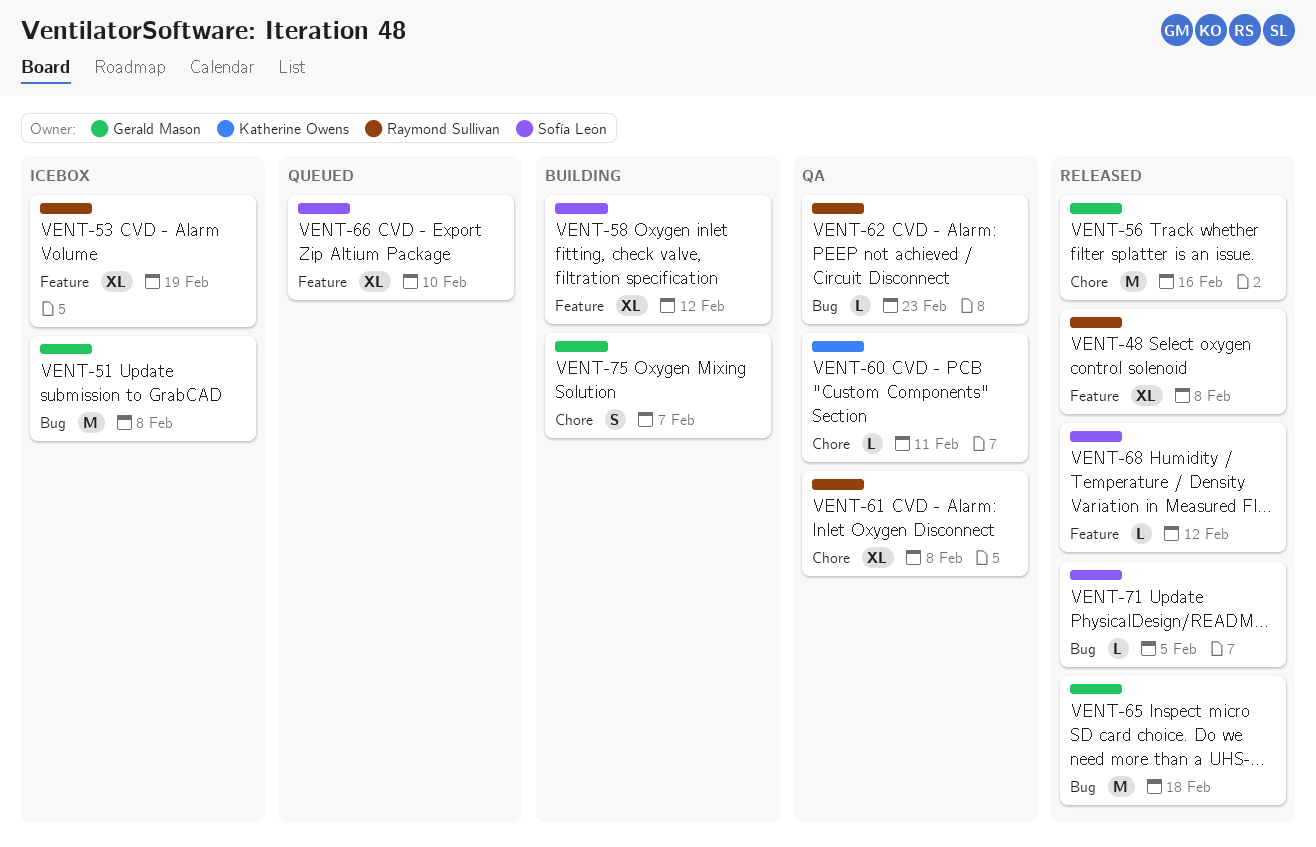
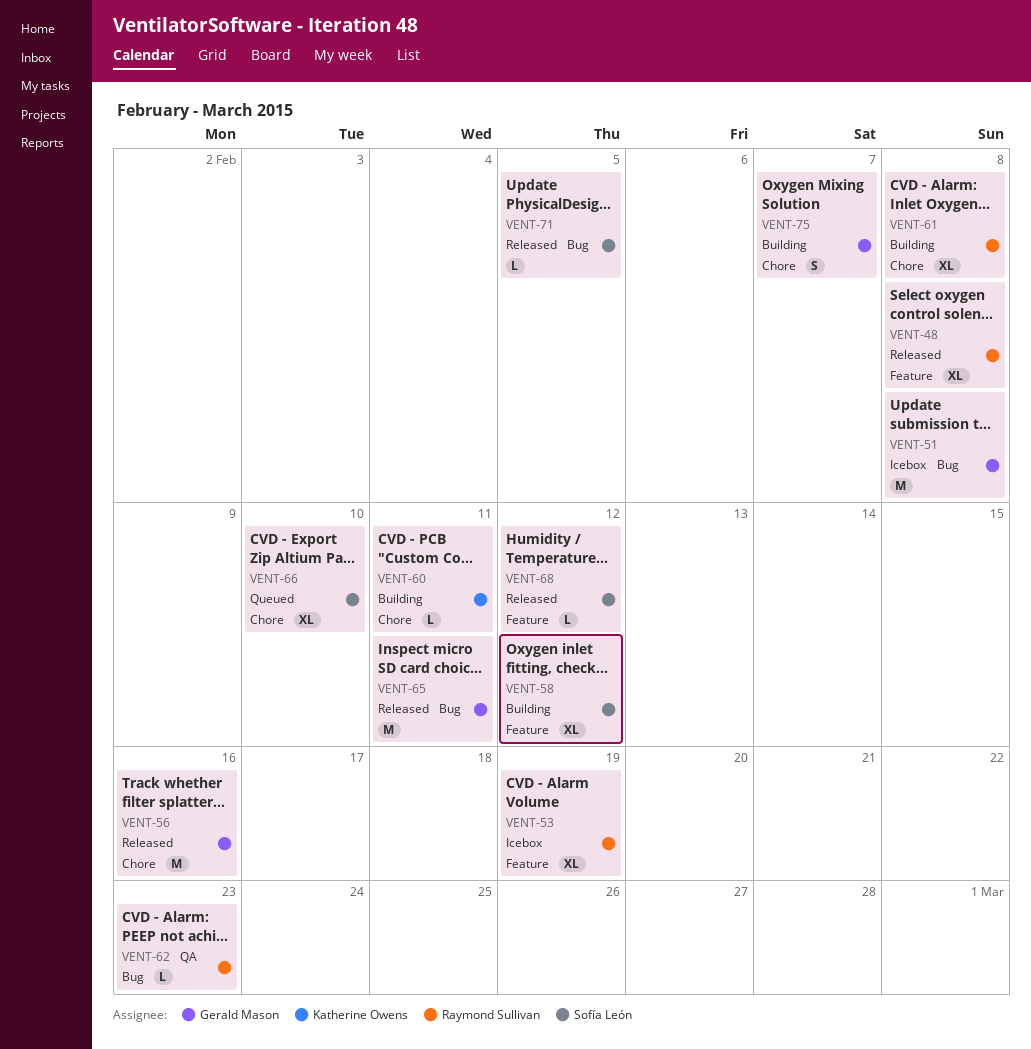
VENT-60, status: QA -> Building
VENT-61, status: QA -> Building
VENT-65, due: Feb 18 -> Feb 11
VENT-66, label: Feature -> Chore

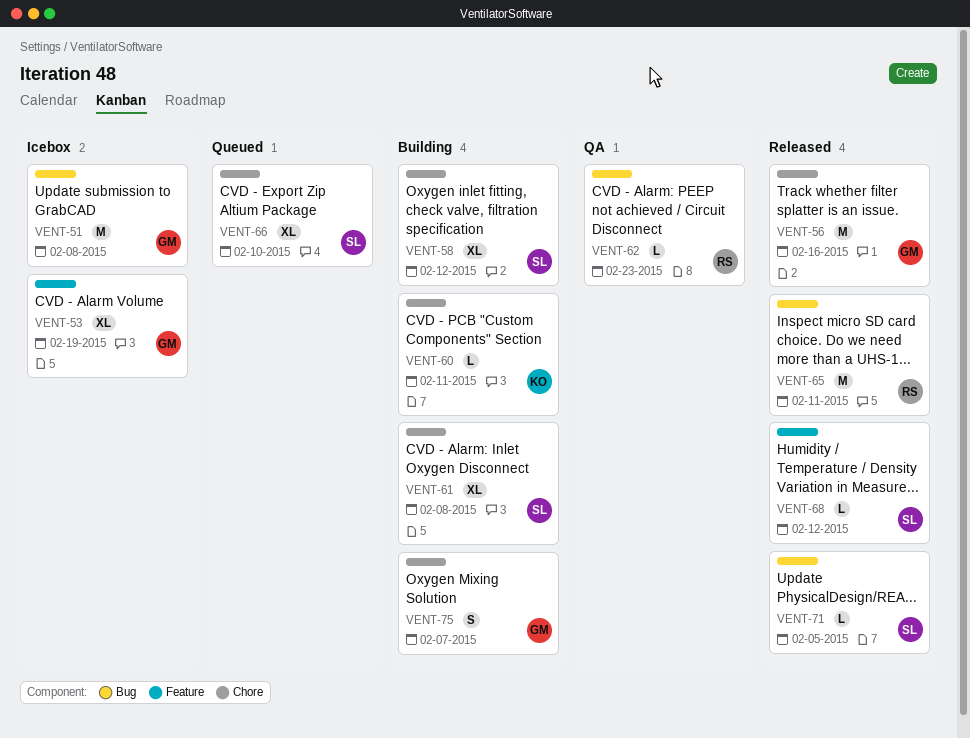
VENT-48: present -> none
VENT-53, owner: Raymond Sullivan -> Gerald Mason
VENT-58, label: Feature -> Chore
VENT-61, owner: Raymond Sullivan -> Sofía León
VENT-65, owner: Gerald Mason -> Raymond Sullivan

